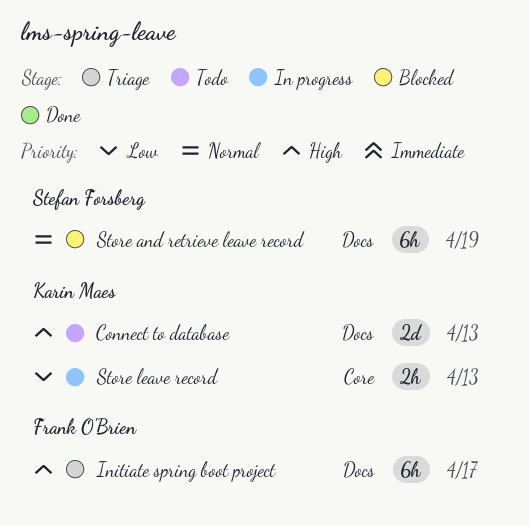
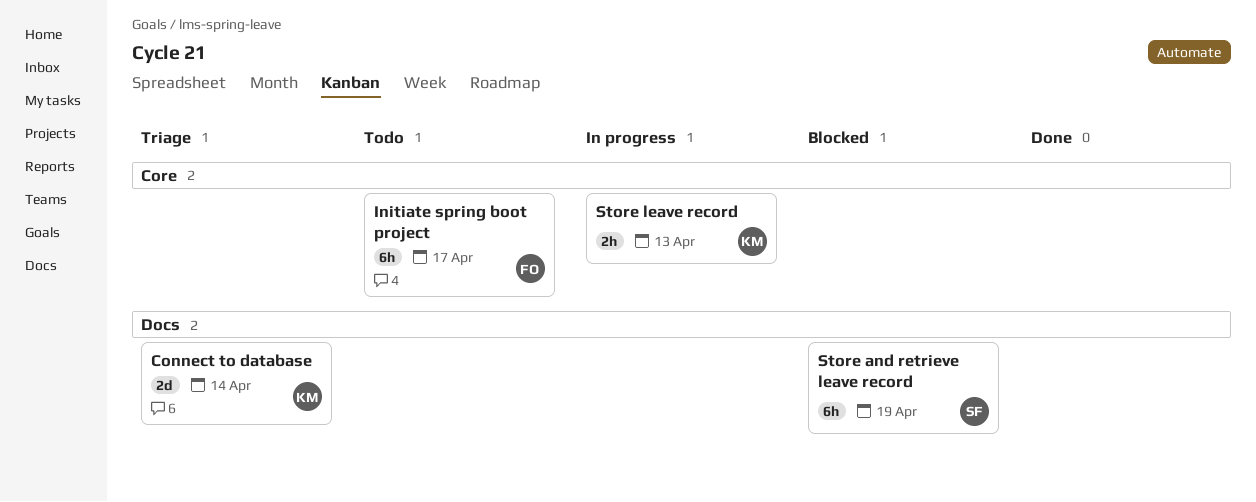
Connect to database, status: Todo -> Triage
Connect to database, due: Apr 13 -> Apr 14
Initiate spring boot project, status: Triage -> Todo
Initiate spring boot project, label: Docs -> Core

